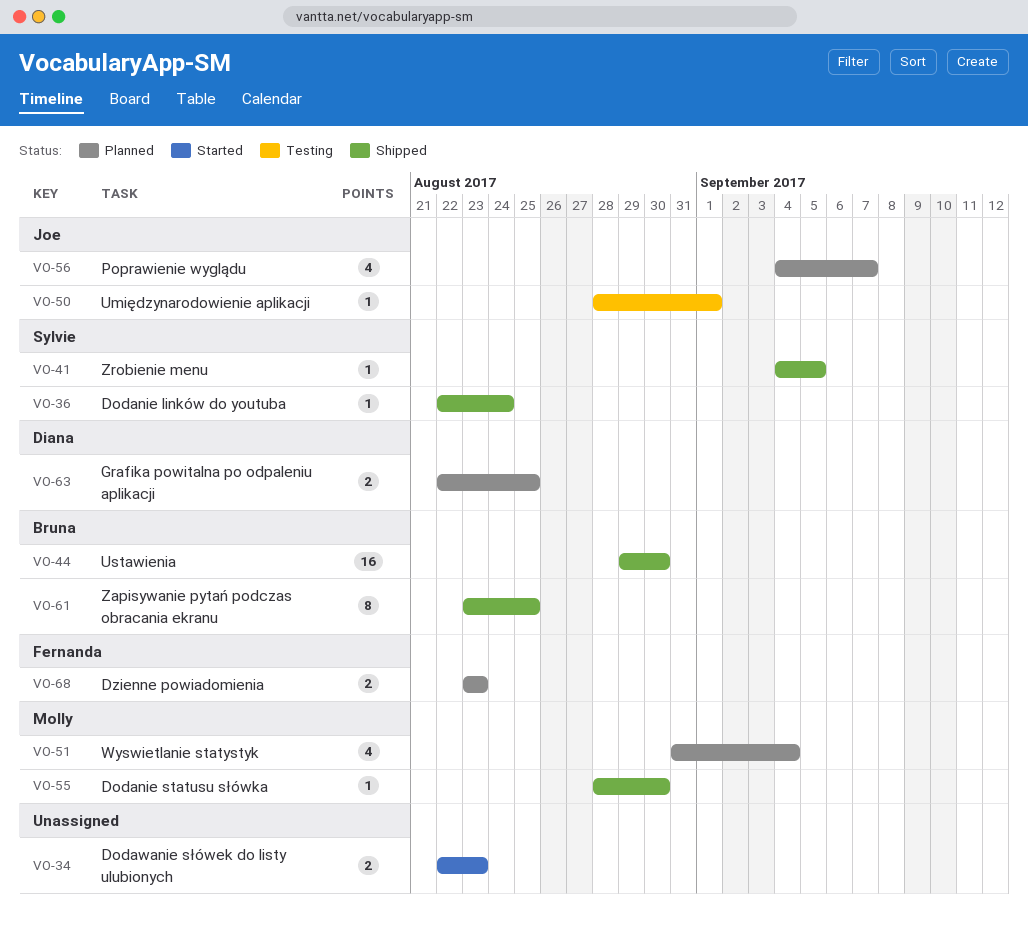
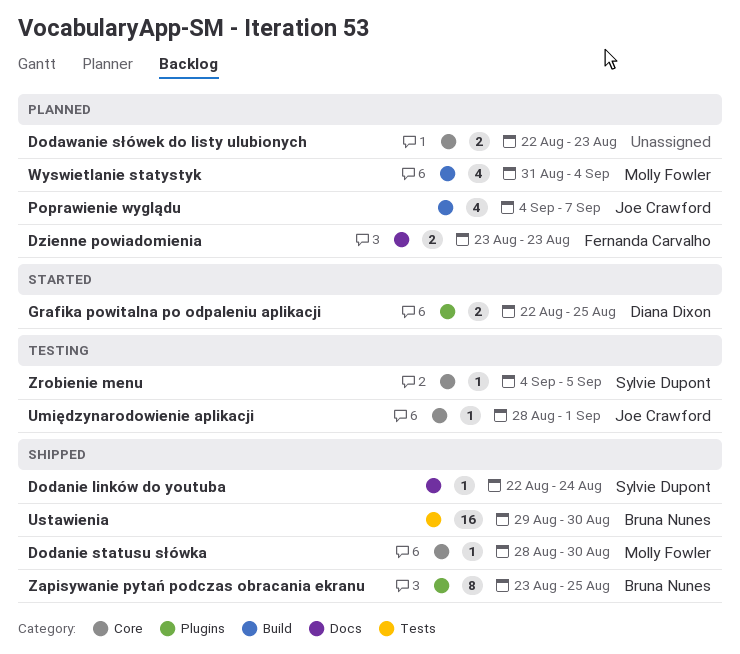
Dodawanie słówek do listy ulubionych, status: Started -> Planned
Grafika powitalna po odpaleniu aplikacji, status: Planned -> Started
Zrobienie menu, status: Shipped -> Testing

